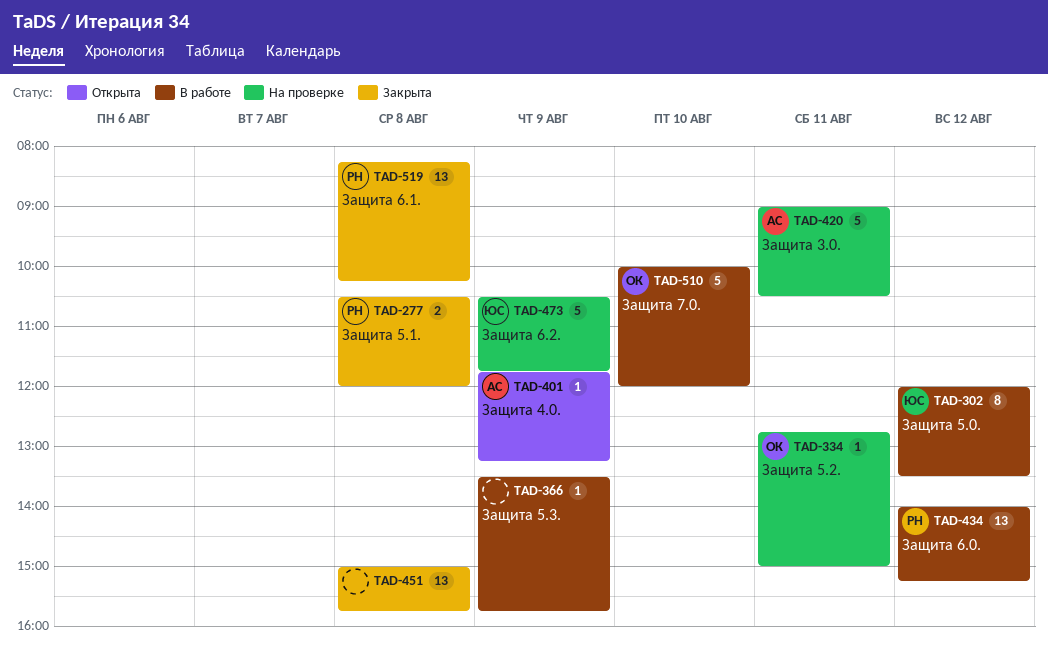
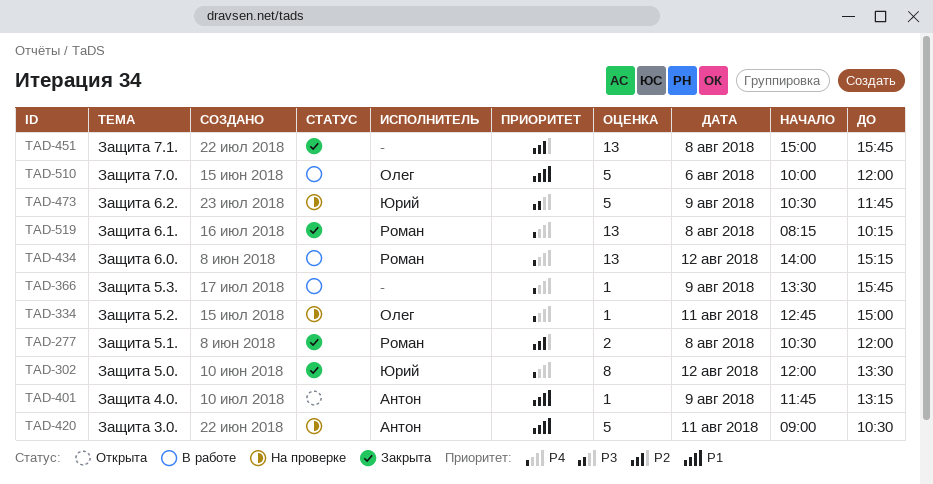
TAD-302, status: В работе -> Закрыта
TAD-510, day: Aug 10 -> Aug 6

